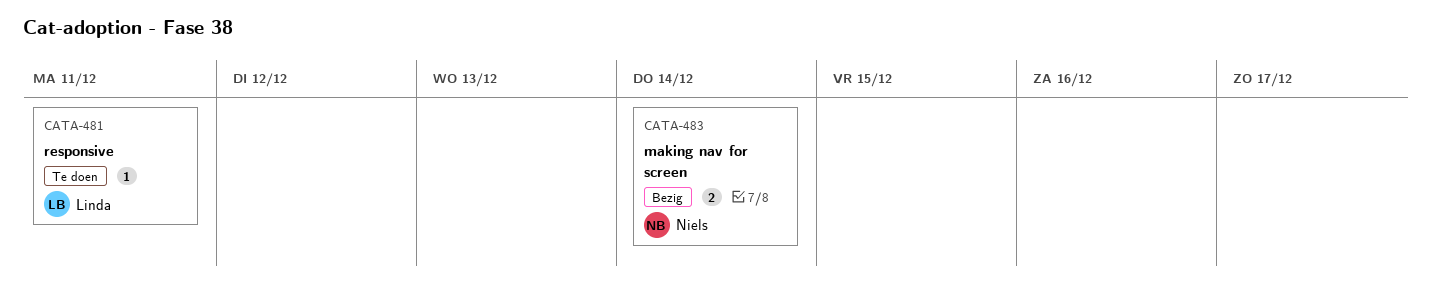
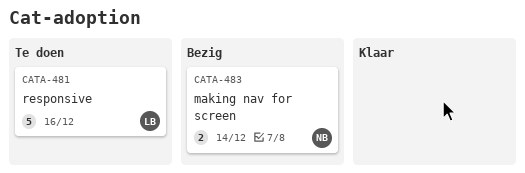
CATA-481, estimate: 1 -> 5
CATA-481, due: Dec 11 -> Dec 16

